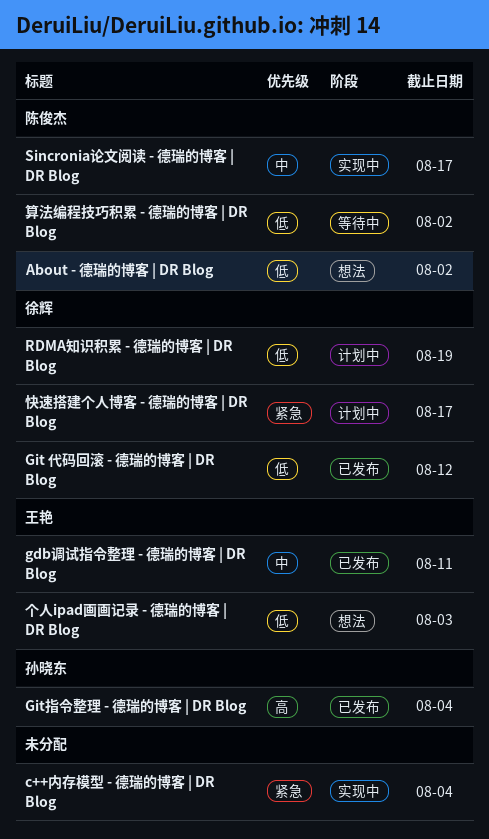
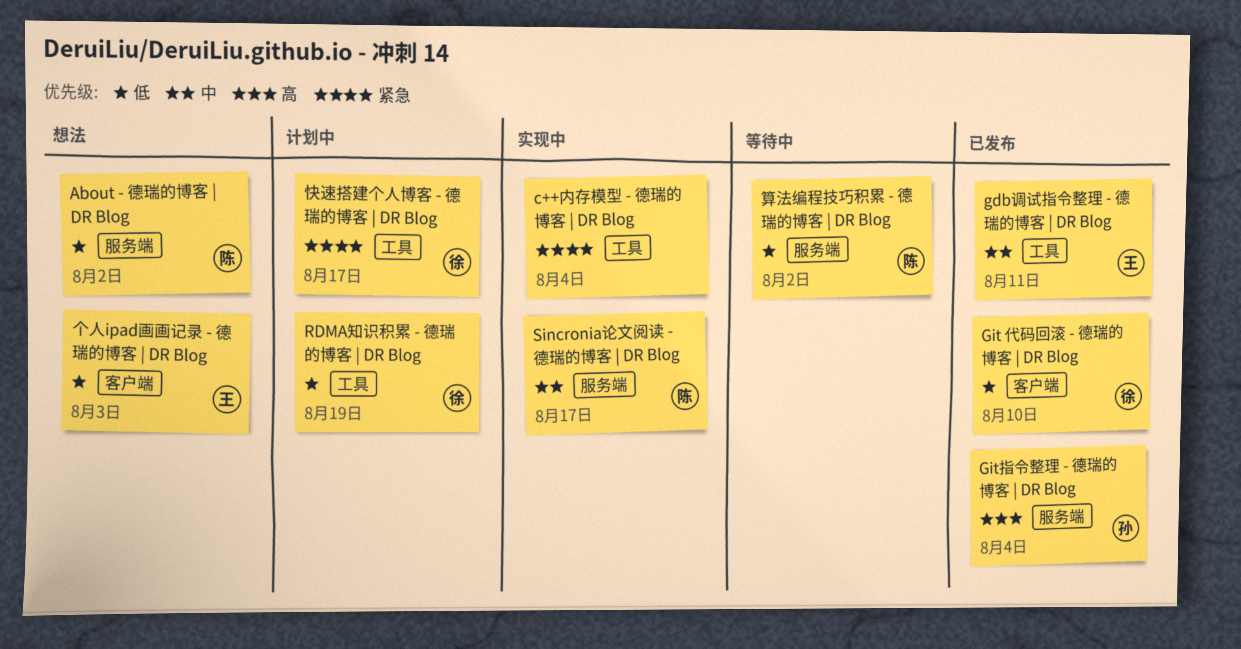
Git 代码回滚 - 德瑞的博客 | DR Blog, due: Aug 12 -> Aug 10

